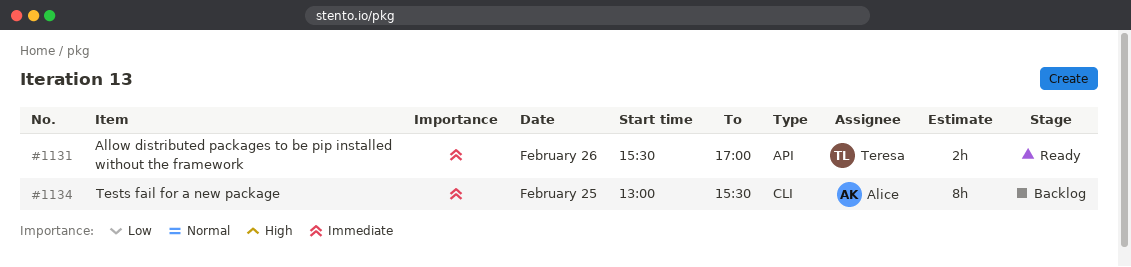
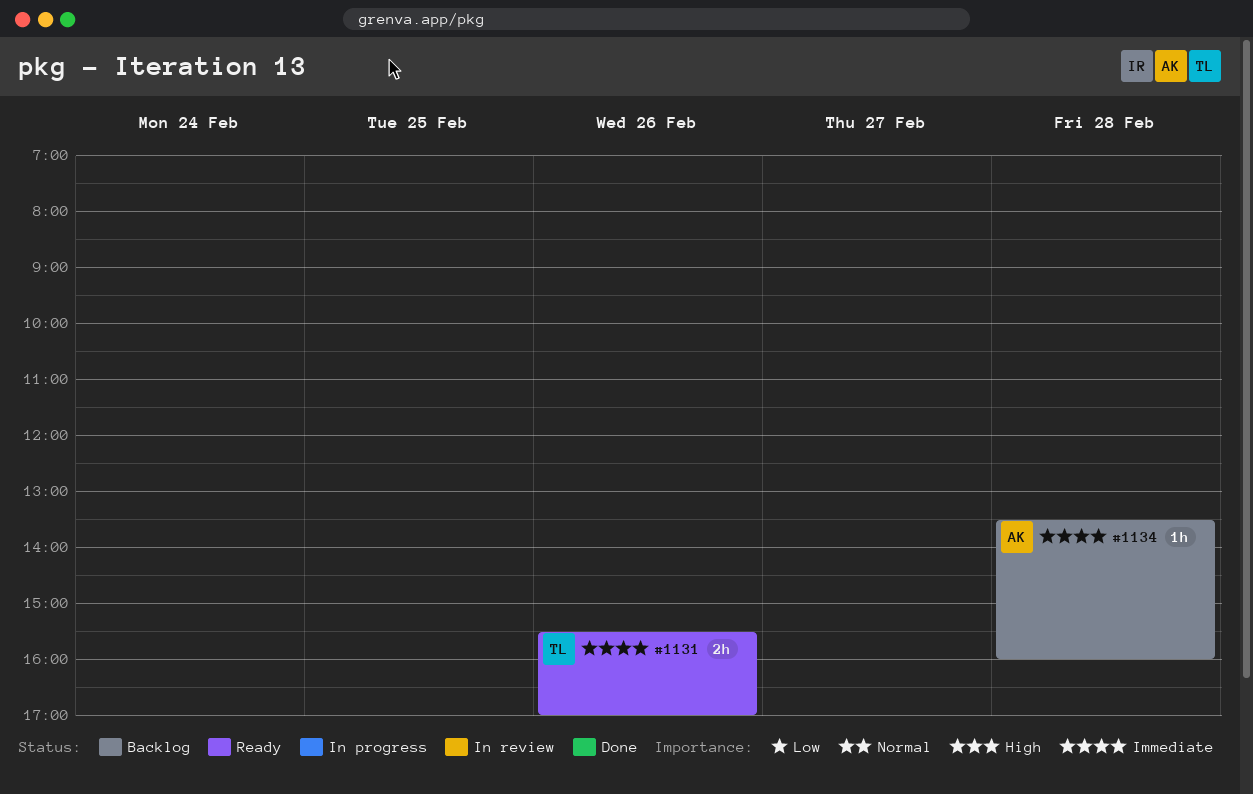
#1134, estimate: 8h -> 1h
#1134, day: Feb 25 -> Feb 28
#1134, begins: 13:00 -> 13:30
#1134, ends: 15:30 -> 16:00

